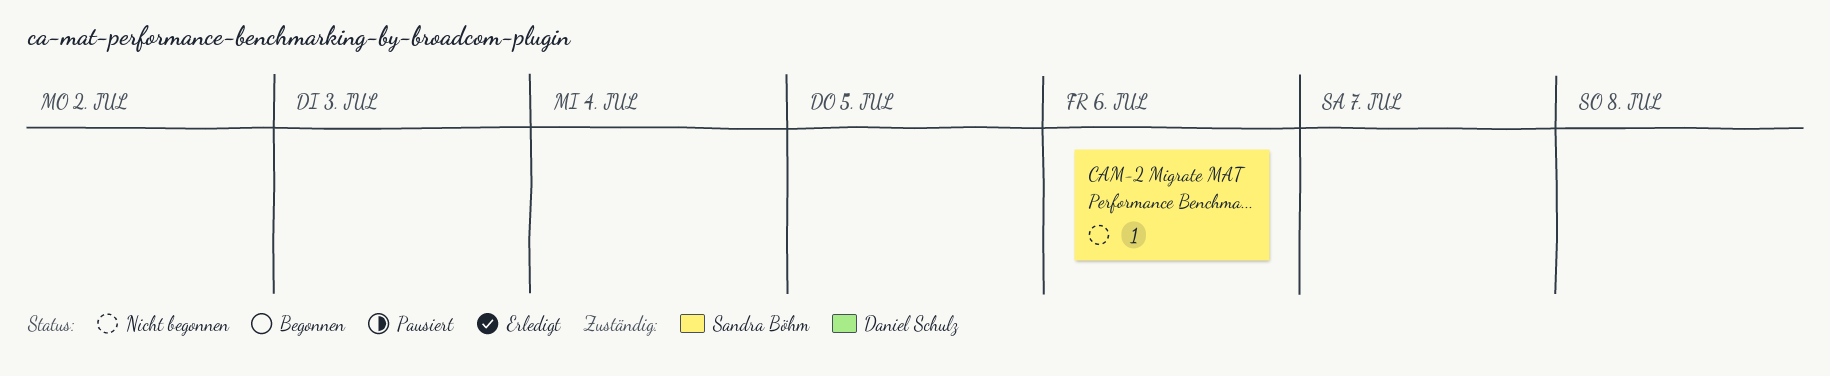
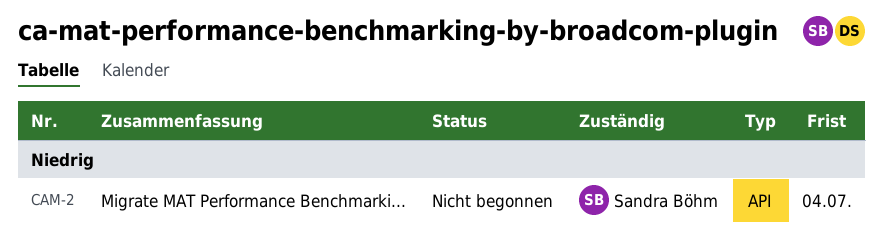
CAM-2, due: Jul 6 -> Jul 4

